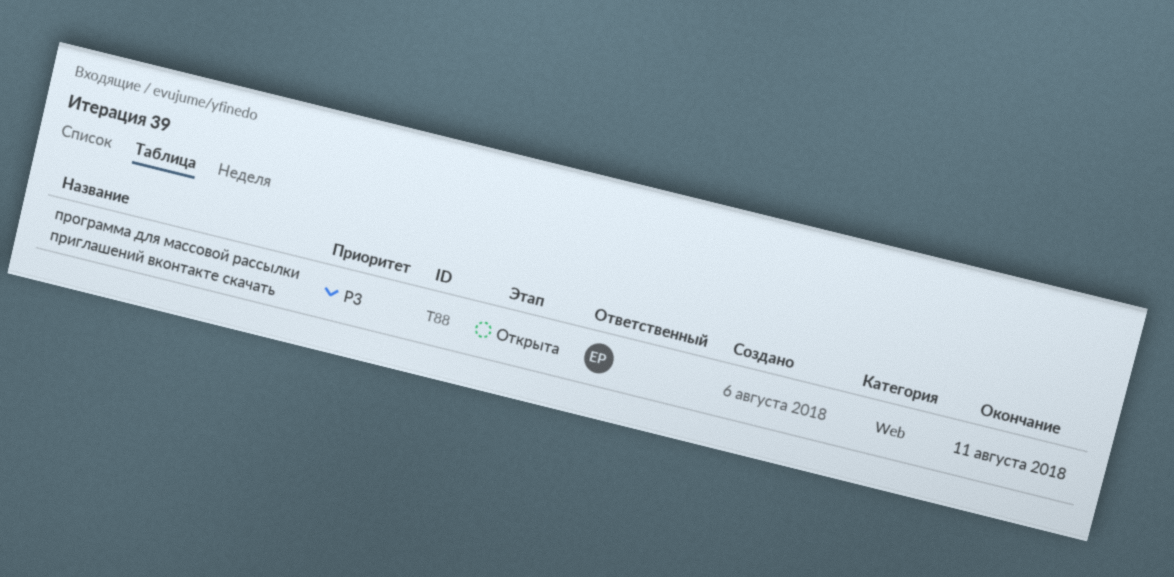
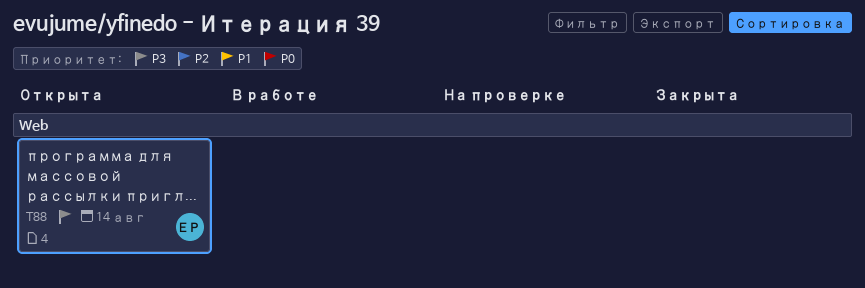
T88, due: Aug 11 -> Aug 14

